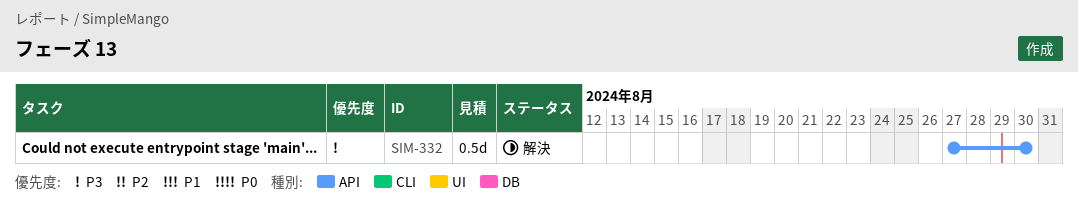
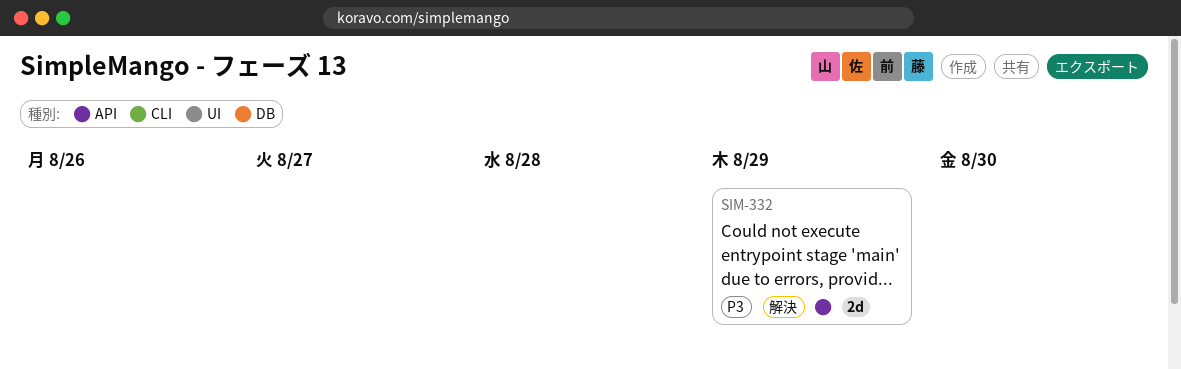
SIM-332, estimate: 0.5d -> 2d
SIM-332, due: Aug 30 -> Aug 29

